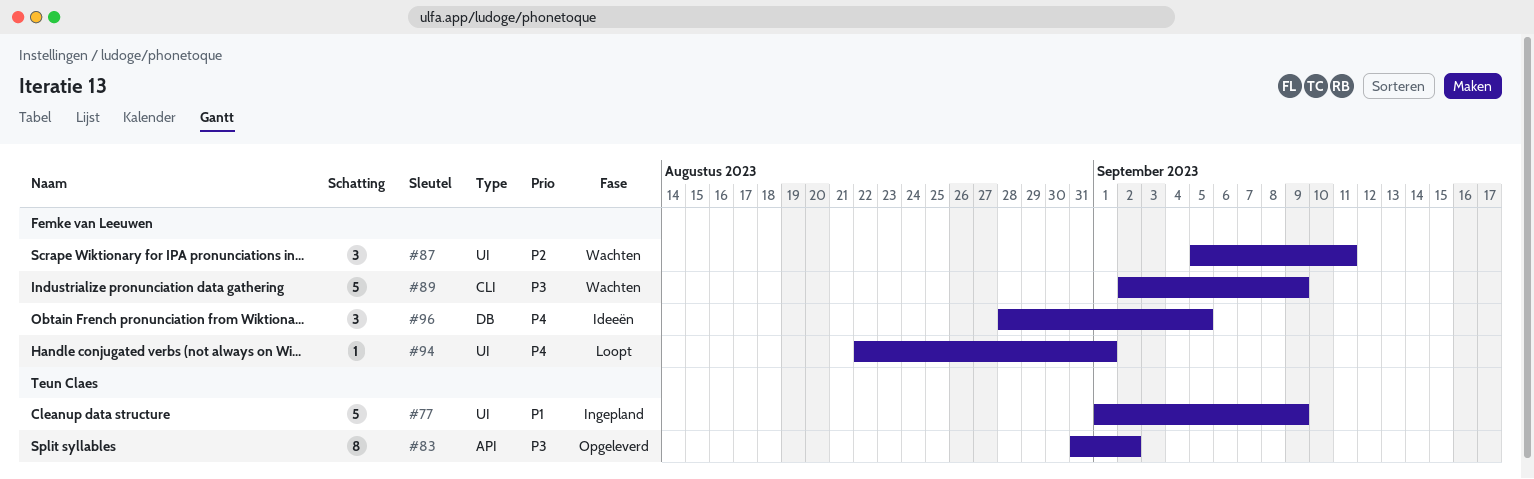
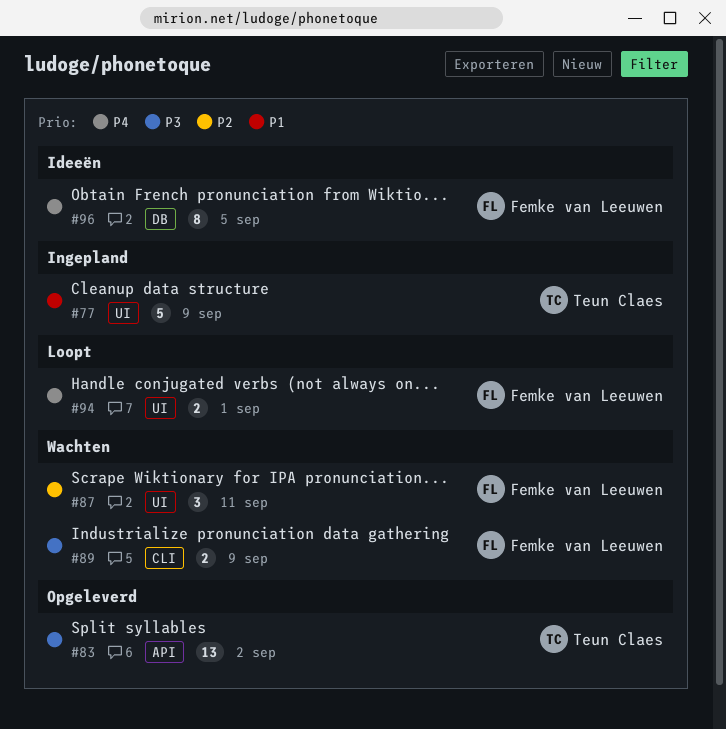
#83, estimate: 8 -> 13
#89, estimate: 5 -> 2
#94, estimate: 1 -> 2
#96, estimate: 3 -> 8

